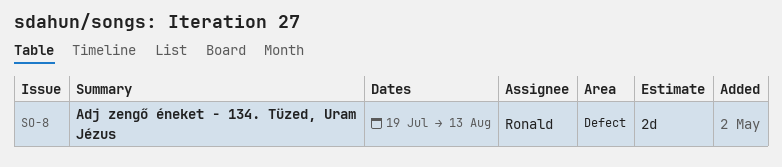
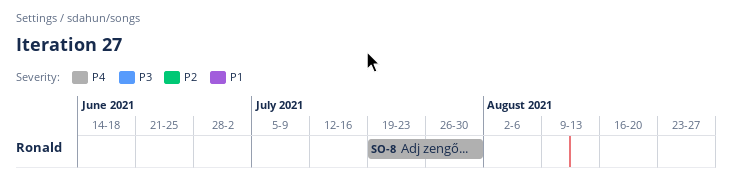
SO-8, due: Aug 13 -> Jul 30

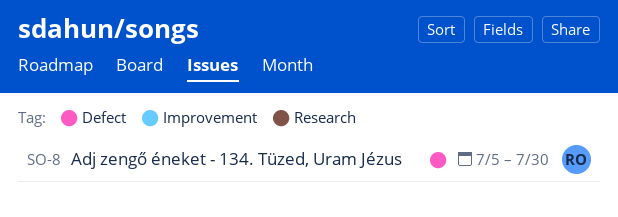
SO-8, start: Jul 19 -> Jul 5

